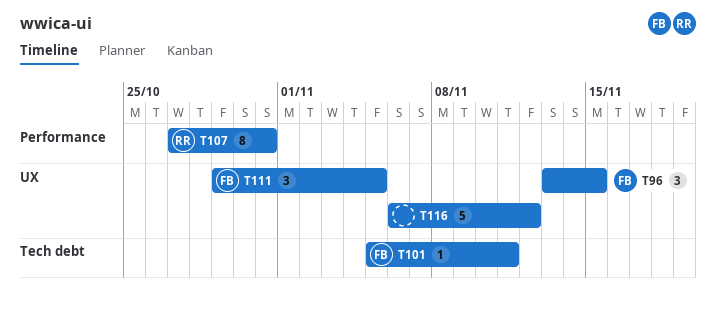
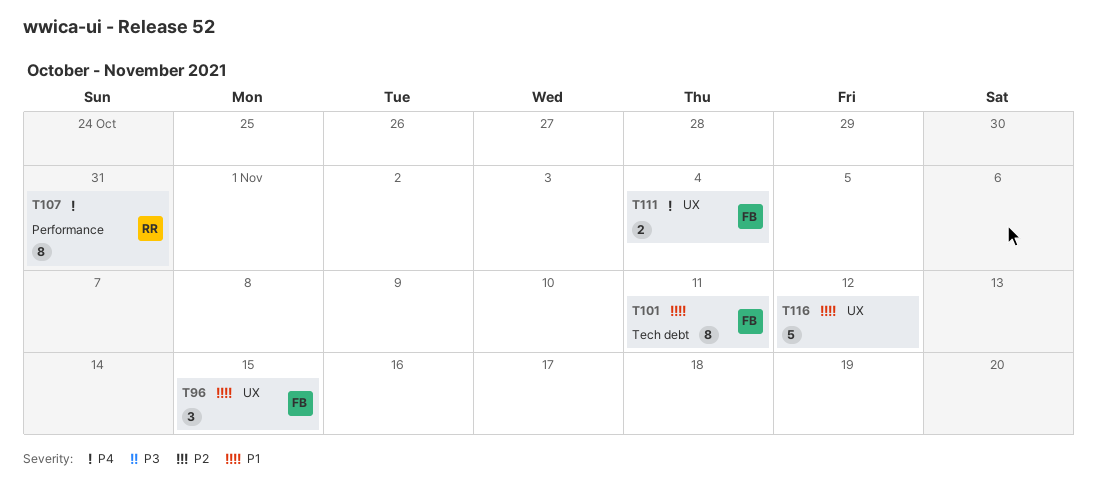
T101, estimate: 1 -> 8
T111, estimate: 3 -> 2
T111, due: Nov 5 -> Nov 4

